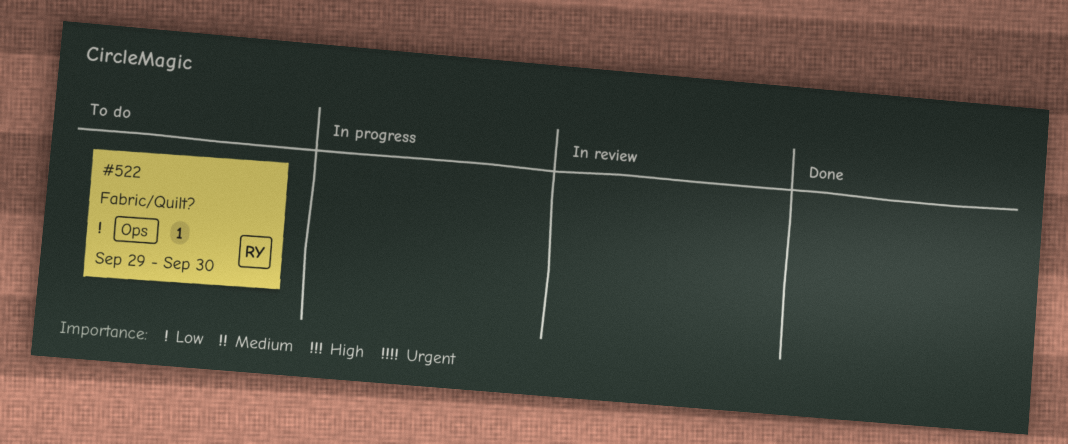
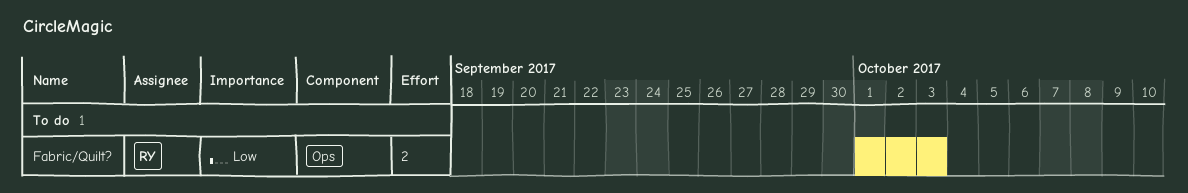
Fabric/Quilt?, estimate: 1 -> 2
Fabric/Quilt?, start: Sep 29 -> Oct 1
Fabric/Quilt?, due: Sep 30 -> Oct 3

